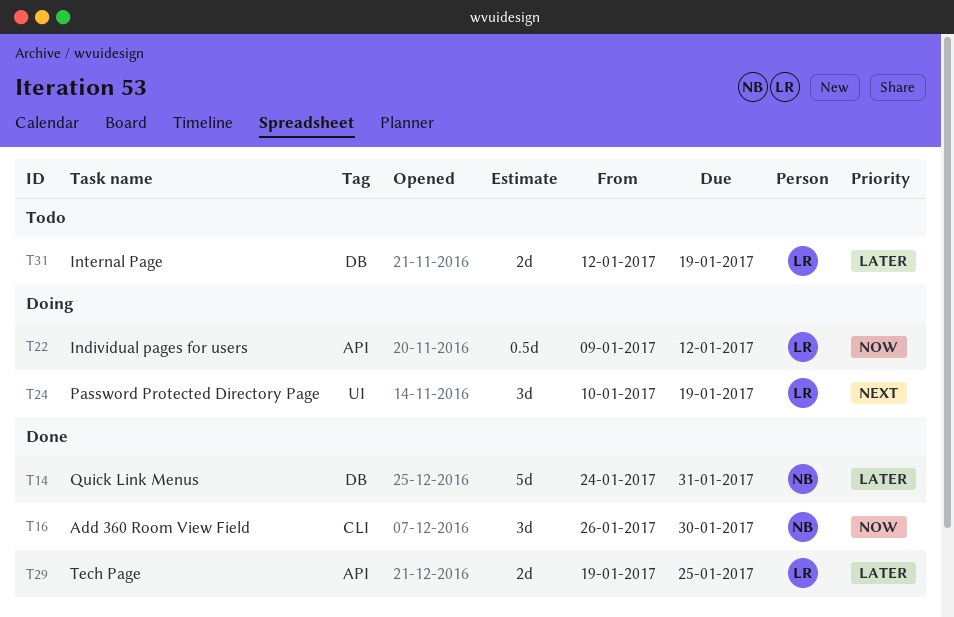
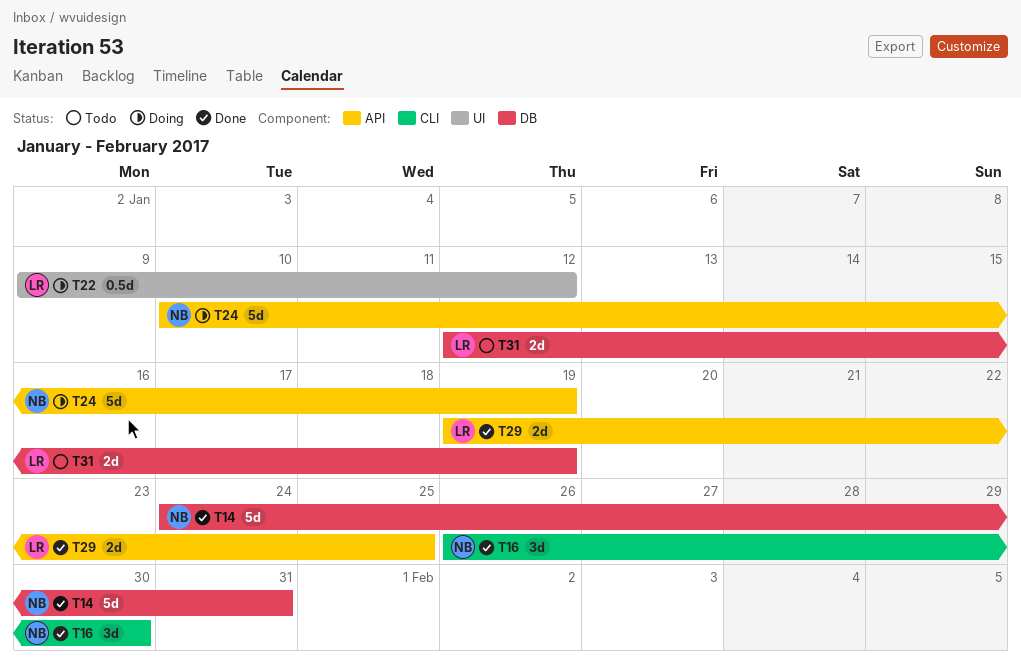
T22, label: API -> UI
T24, owner: LR -> NB
T24, label: UI -> API
T24, estimate: 3d -> 5d

